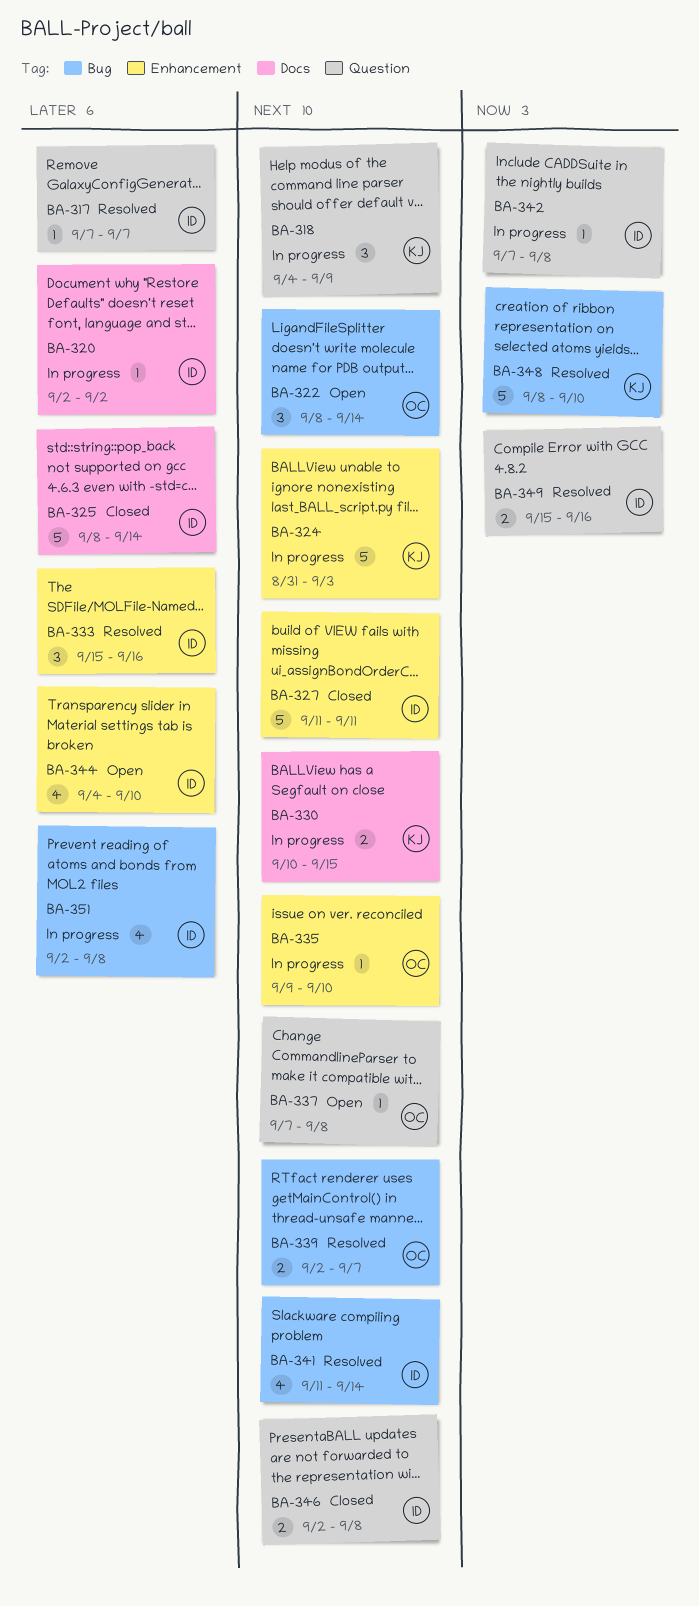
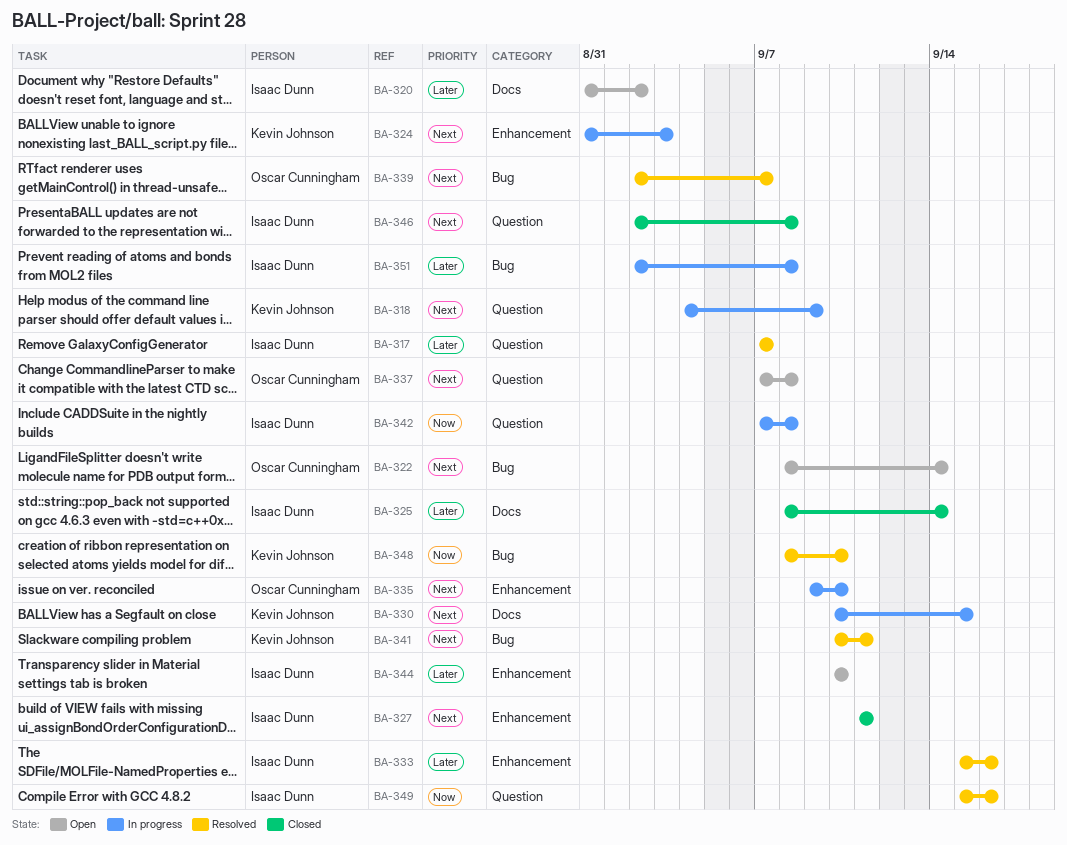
BA-320, status: In progress -> Open
BA-320, start: Sep 2 -> Aug 31
BA-341, owner: Isaac Dunn -> Kevin Johnson
BA-341, start: Sep 11 -> Sep 10
BA-341, due: Sep 14 -> Sep 11
BA-344, start: Sep 4 -> Sep 10

